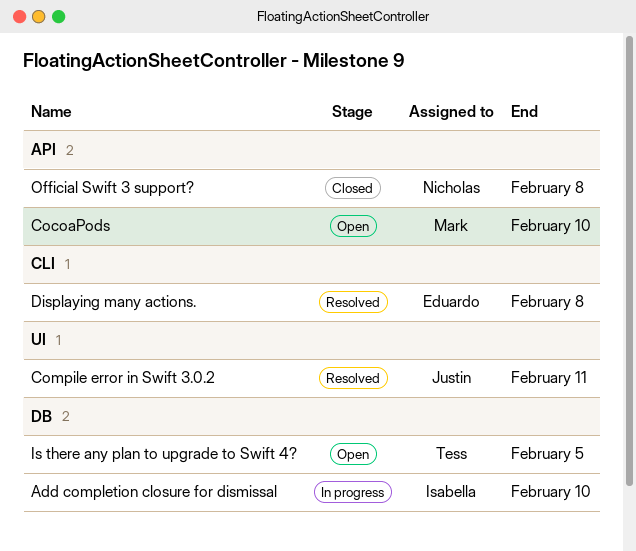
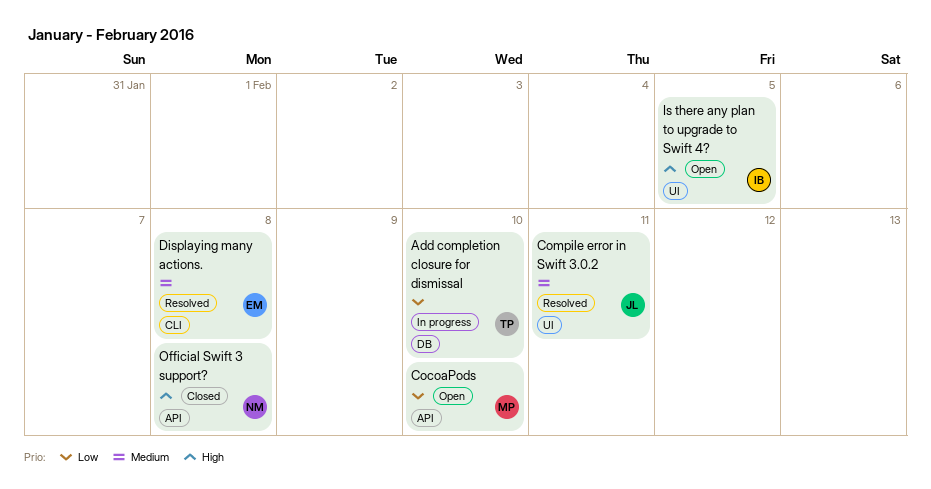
Add completion closure for dismissal, owner: Isabella -> Tess
Is there any plan to upgrade to Swift 4?, owner: Tess -> Isabella
Is there any plan to upgrade to Swift 4?, label: DB -> UI

